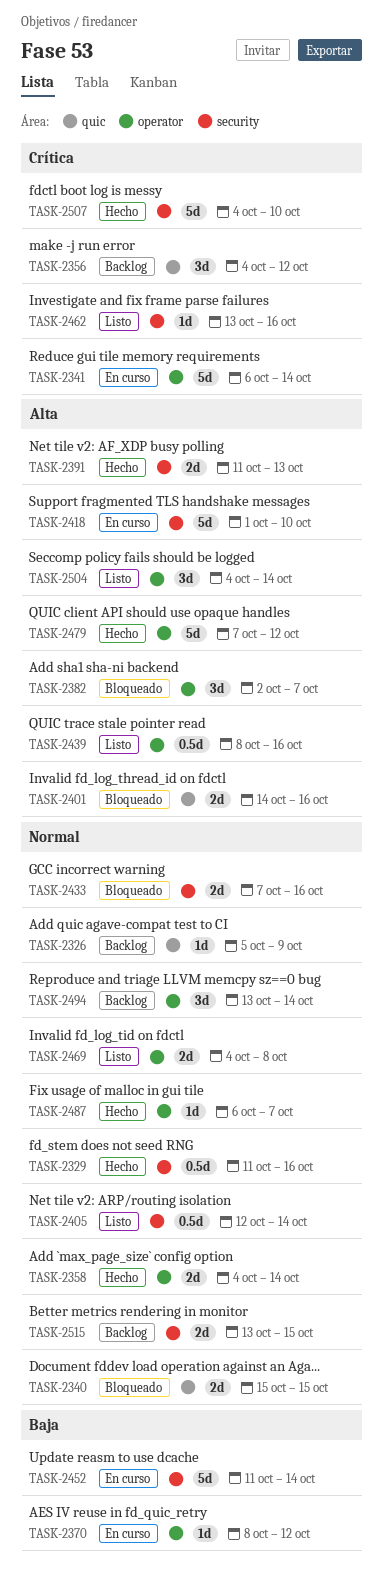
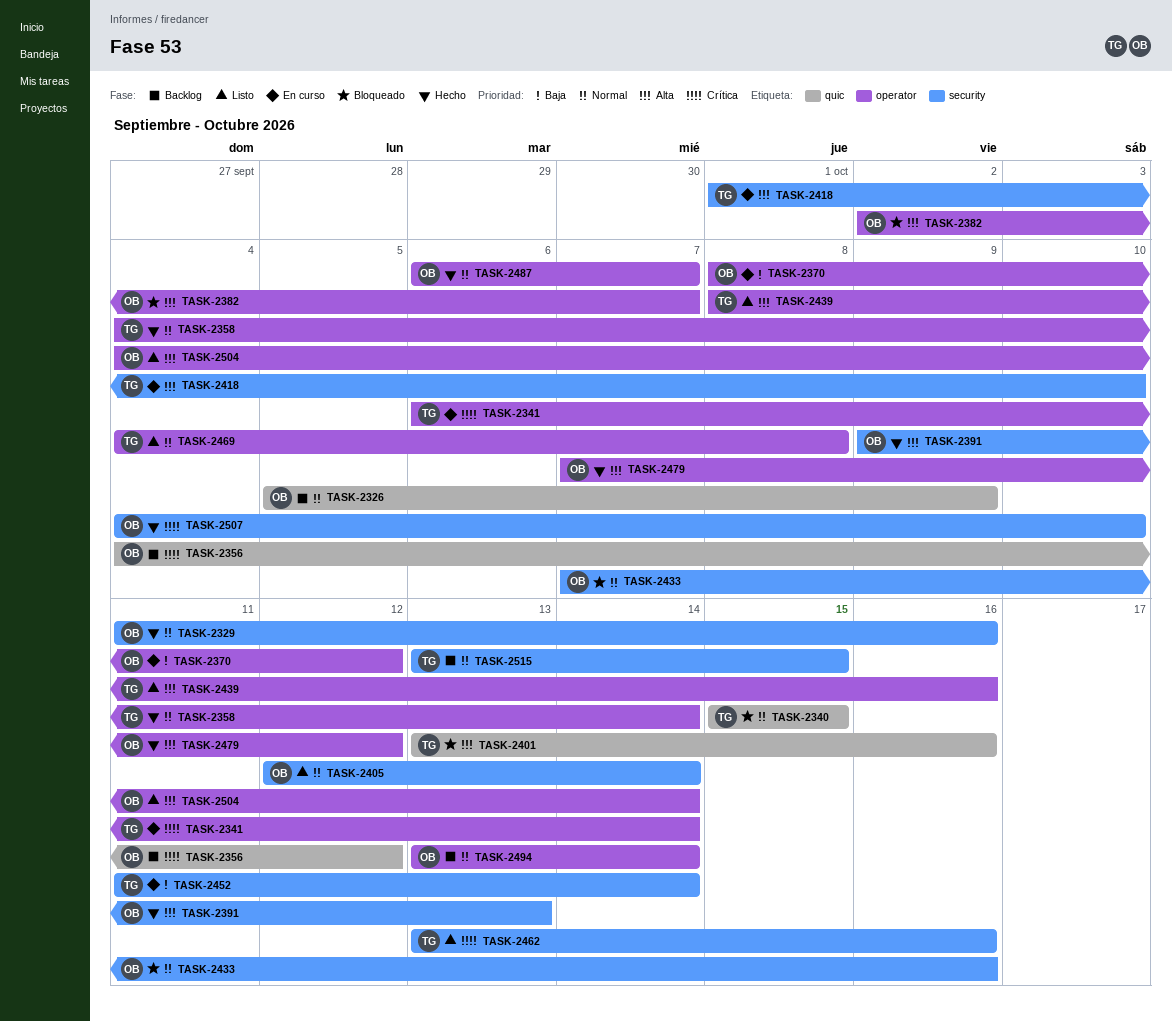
TASK-2391, start: Oct 11 -> Oct 9
TASK-2401, start: Oct 14 -> Oct 13

